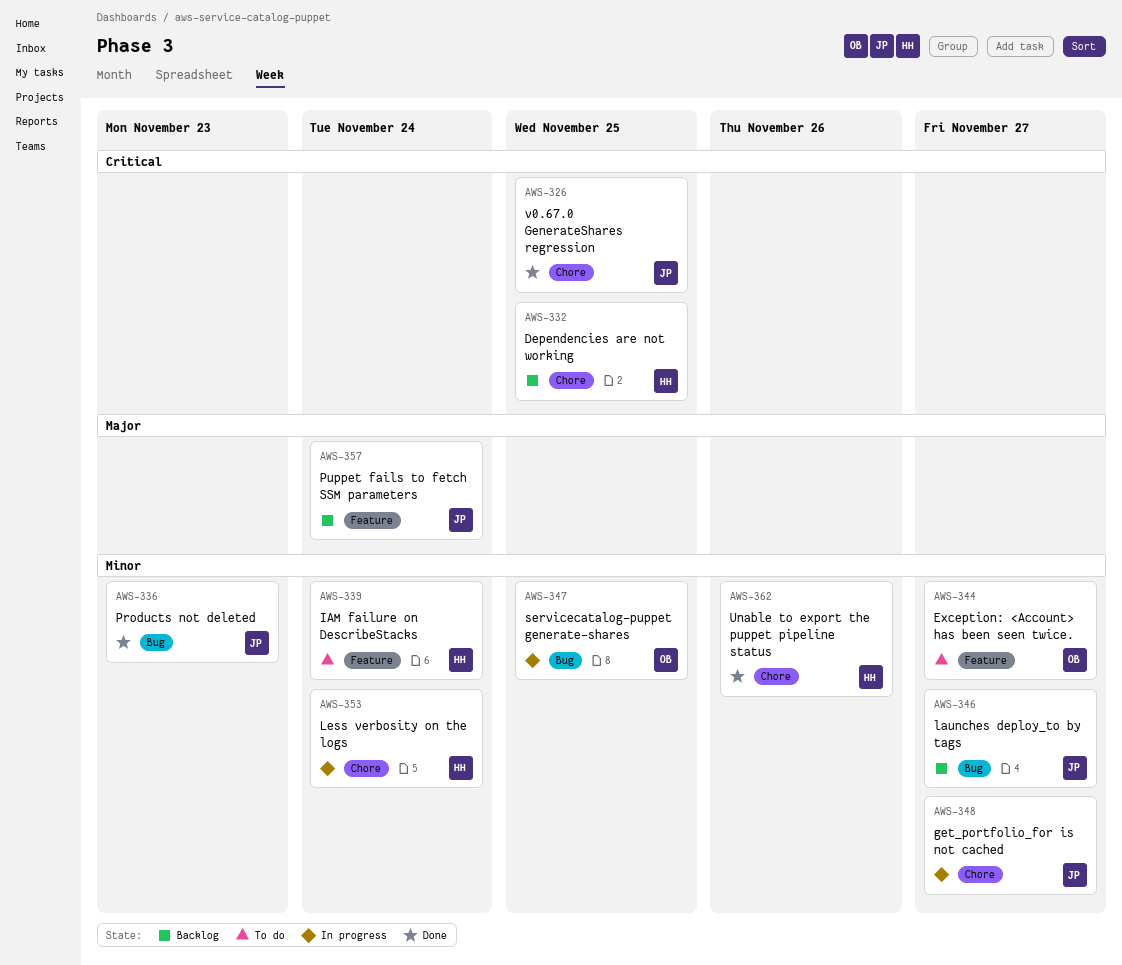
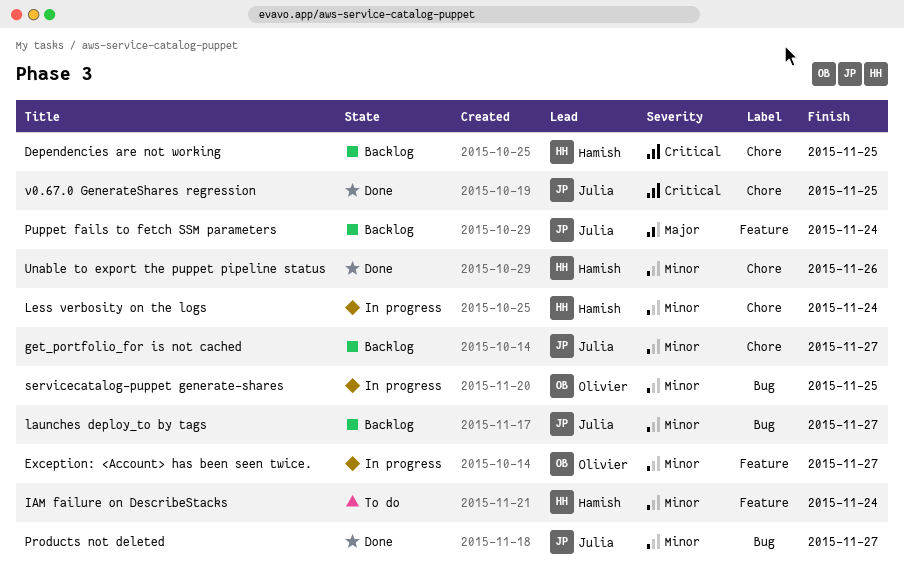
Exception: <Account> has been seen twice., status: To do -> In progress
get_portfolio_for is not cached, status: In progress -> Backlog
Products not deleted, due: Nov 23 -> Nov 27

